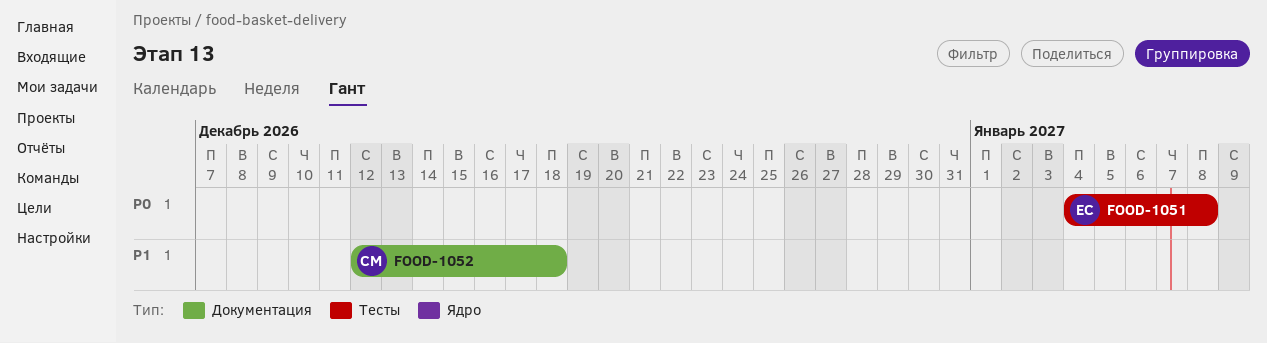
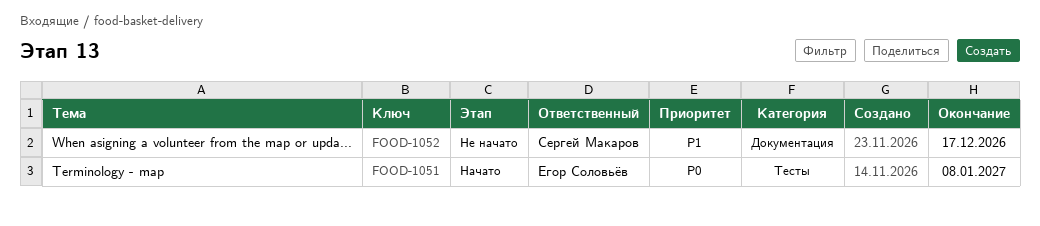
FOOD-1052, due: Dec 18 -> Dec 17

